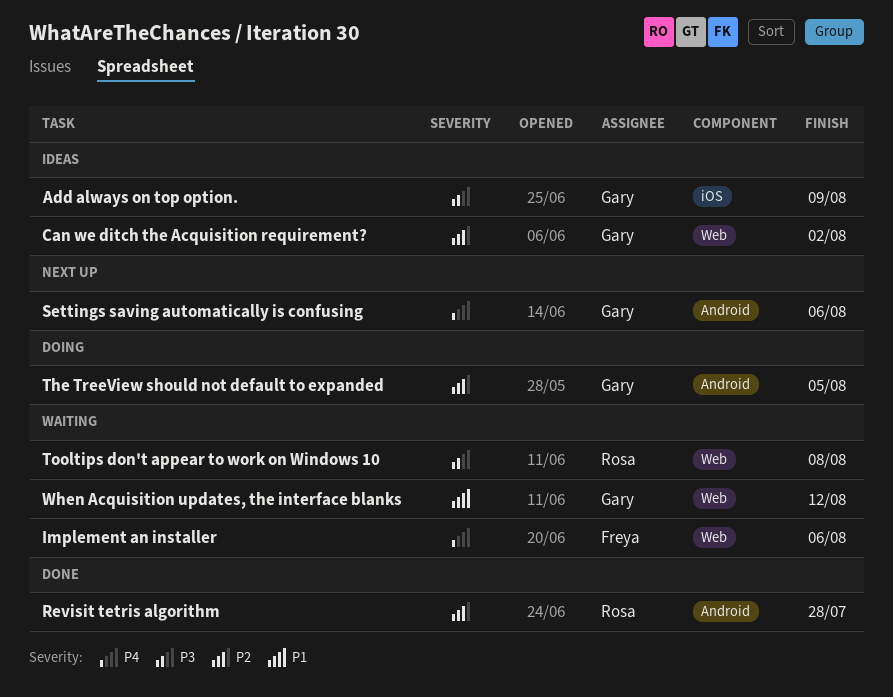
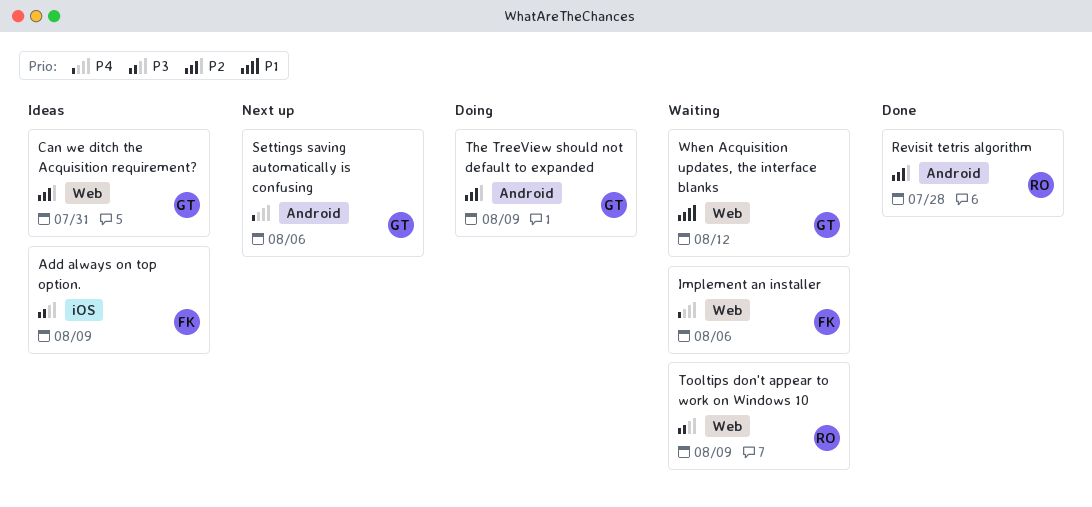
Add always on top option., owner: Gary -> Freya
Can we ditch the Acquisition requirement?, due: Aug 2 -> Jul 31
The TreeView should not default to expanded, due: Aug 5 -> Aug 9
Tooltips don't appear to work on Windows 10, due: Aug 8 -> Aug 9

